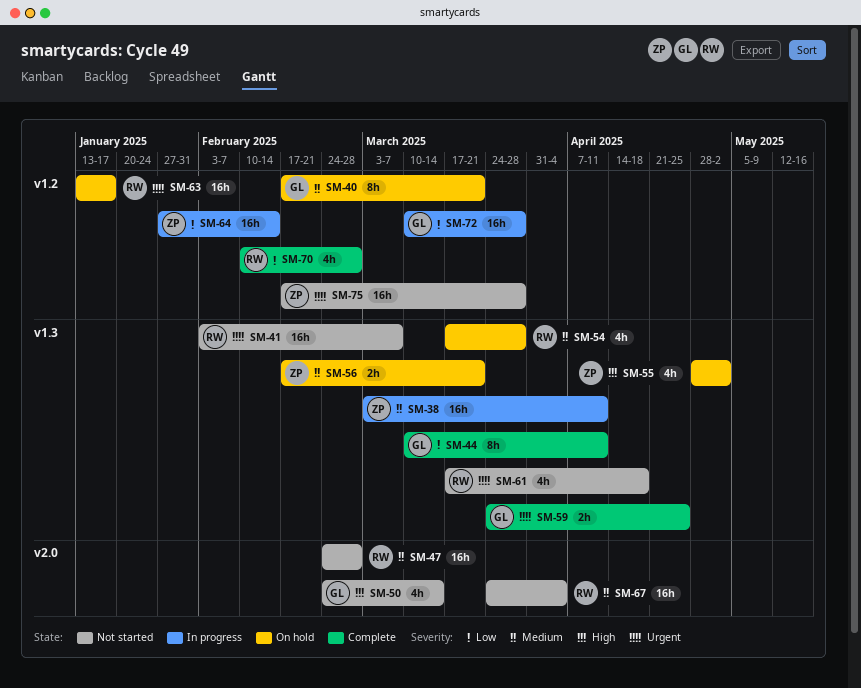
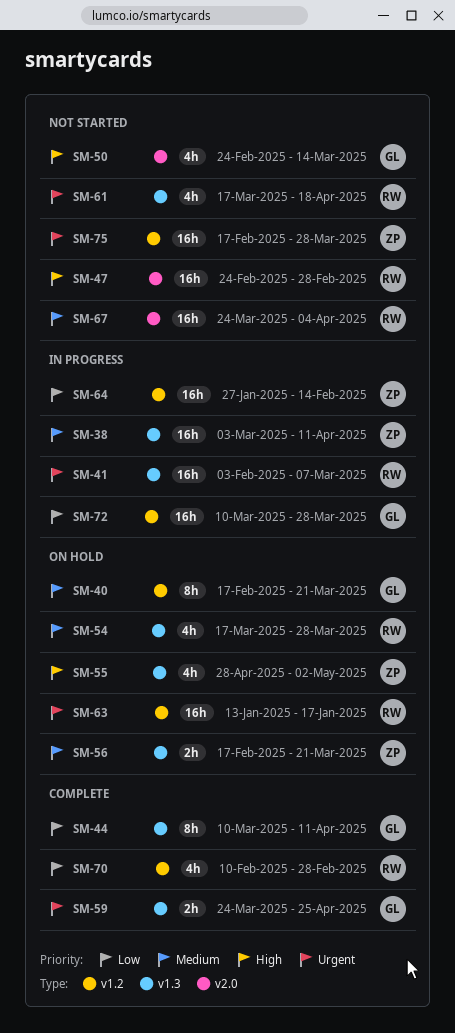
SM-41, status: Not started -> In progress
SM-47, priority: Medium -> High

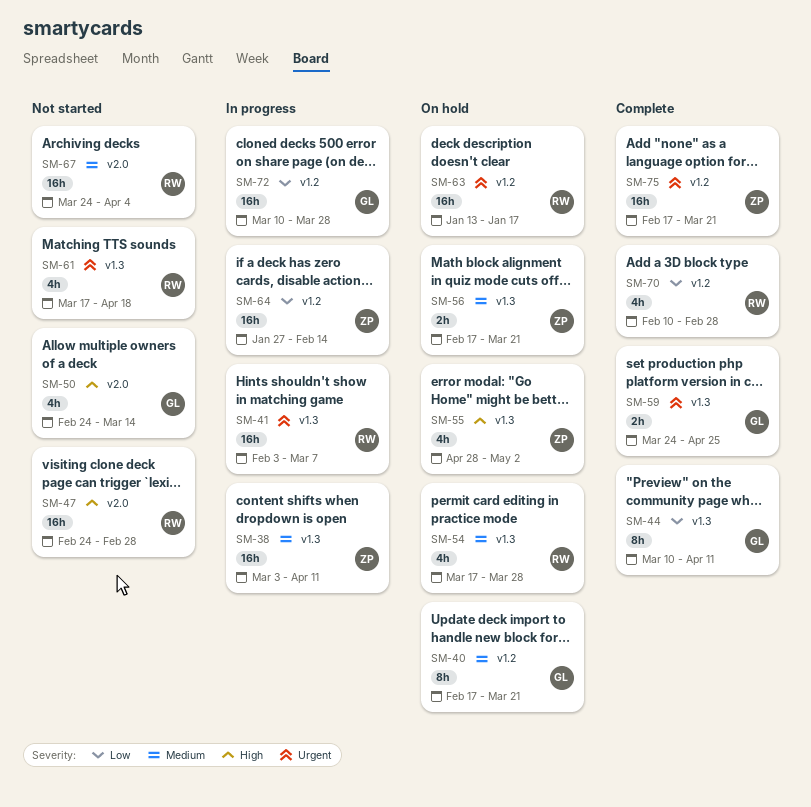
SM-75, status: Not started -> Complete
SM-75, due: Mar 28 -> Mar 21

